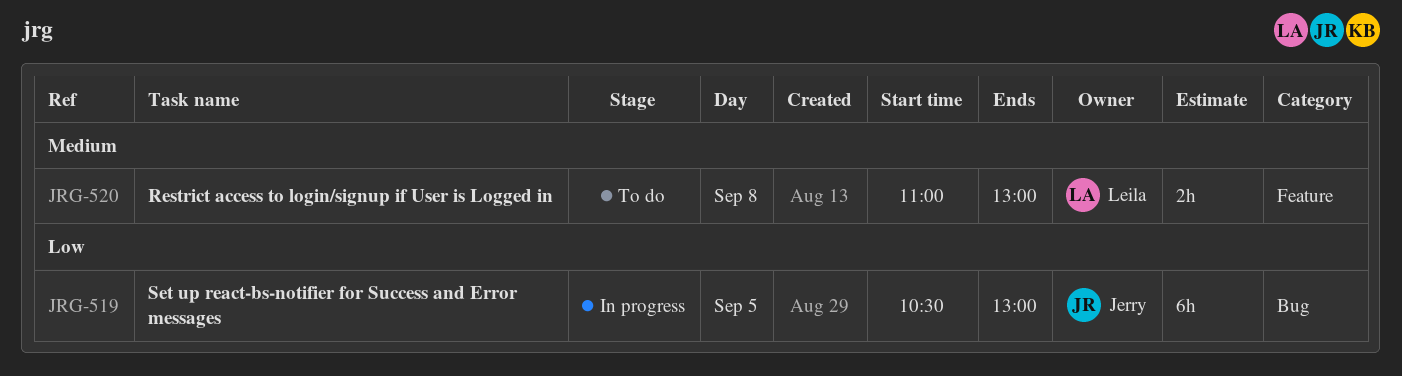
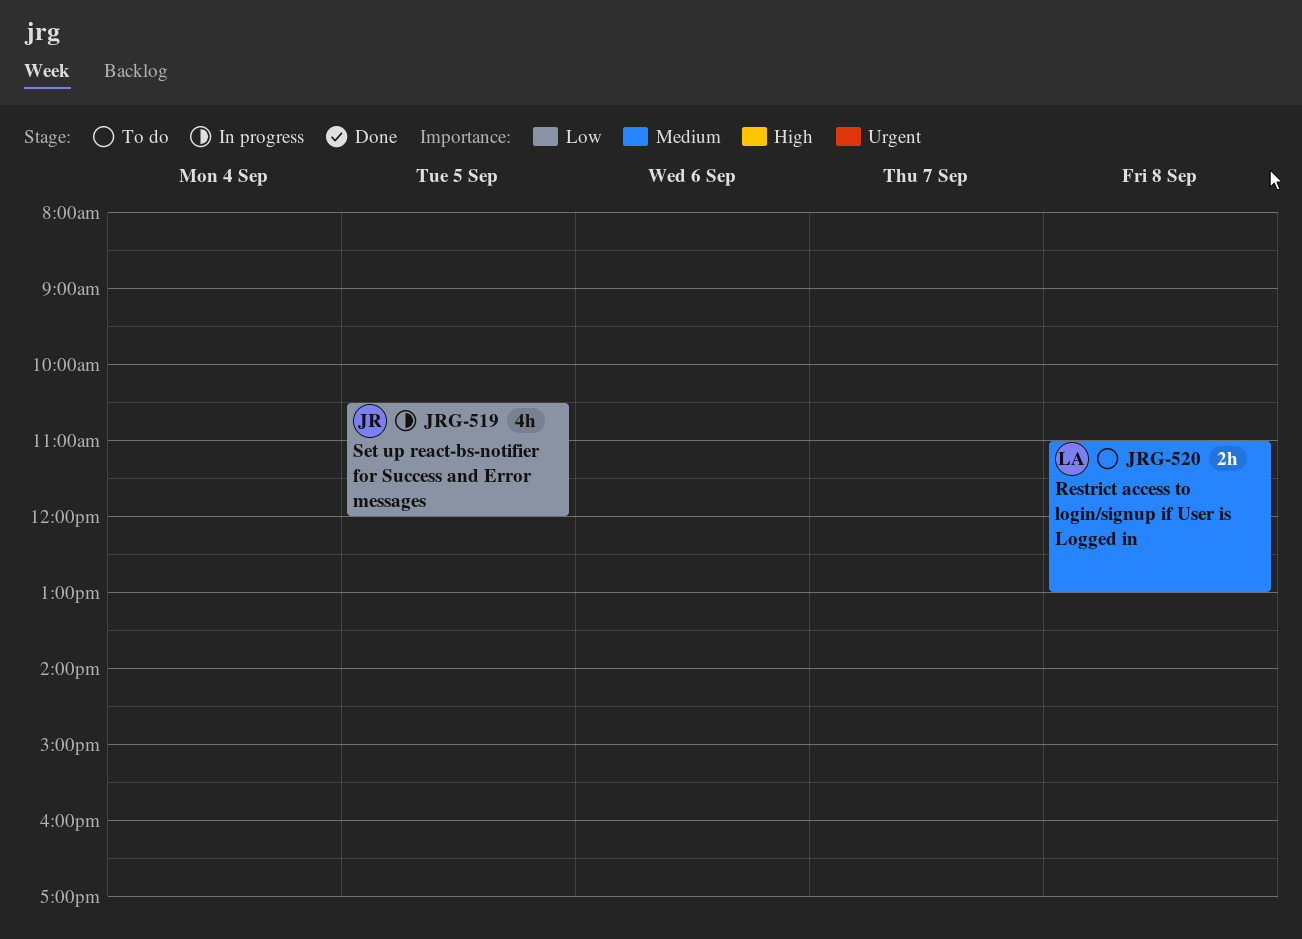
JRG-519, estimate: 6h -> 4h
JRG-519, ends: 13:00 -> 12:00

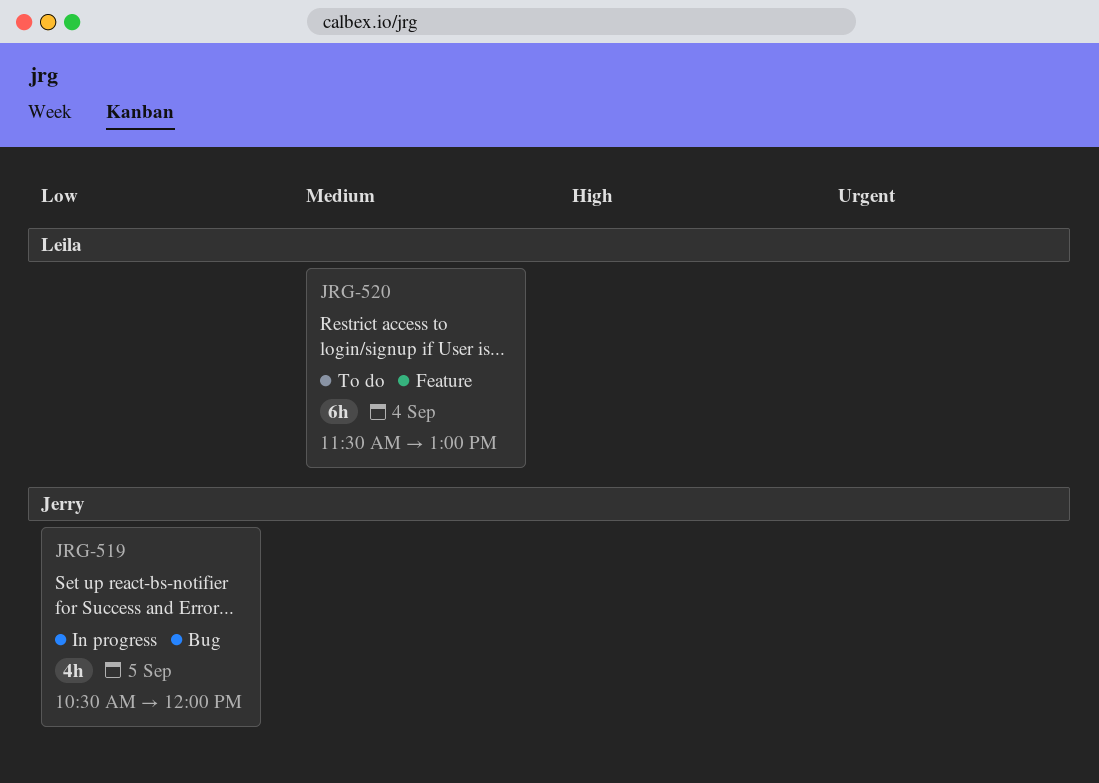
JRG-520, estimate: 2h -> 6h
JRG-520, day: Sep 8 -> Sep 4
JRG-520, begins: 11:00 -> 11:30

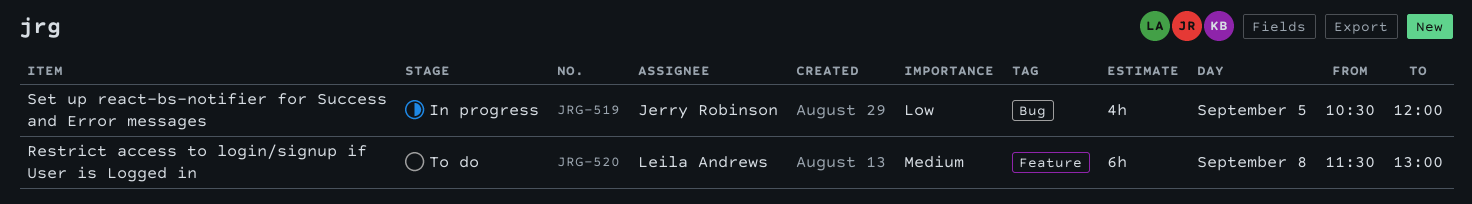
JRG-520, day: Sep 4 -> Sep 8

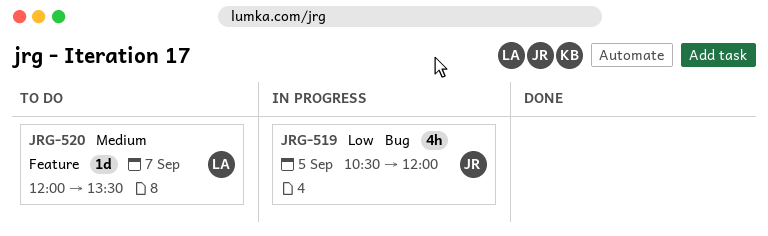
JRG-520, estimate: 6h -> 1d
JRG-520, day: Sep 8 -> Sep 7
JRG-520, begins: 11:30 -> 12:00
JRG-520, ends: 13:00 -> 13:30

